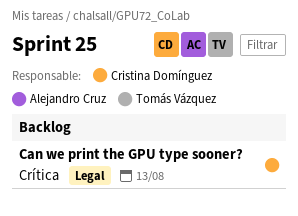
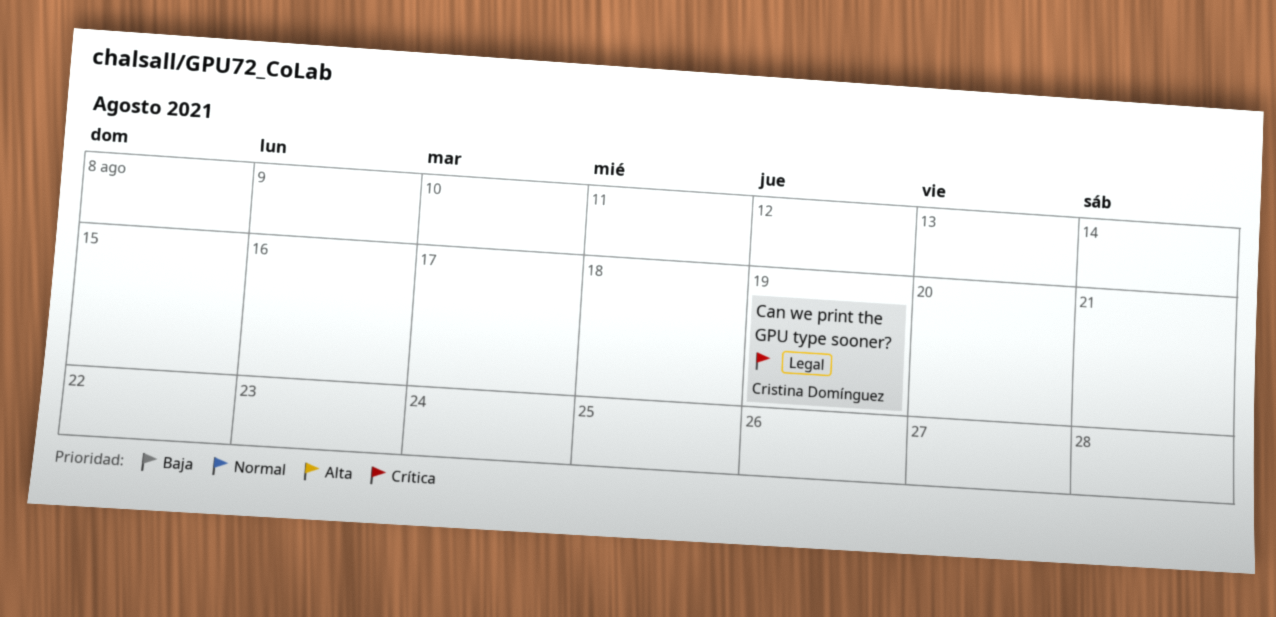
Can we print the GPU type sooner?, due: Aug 13 -> Aug 19

